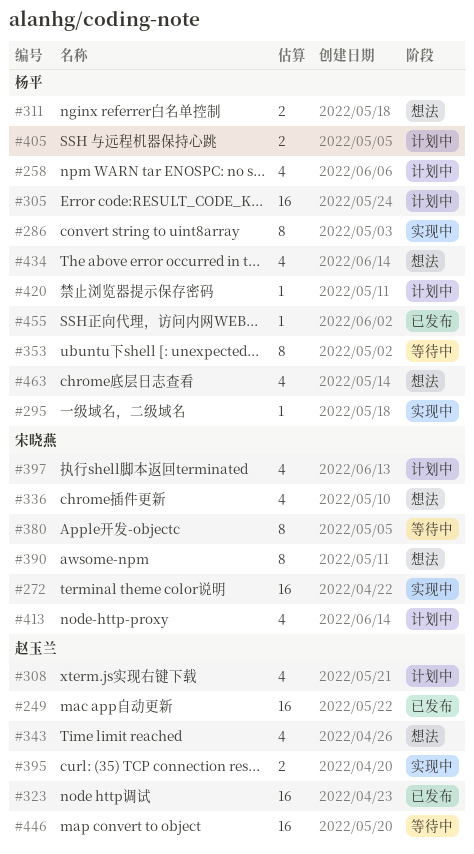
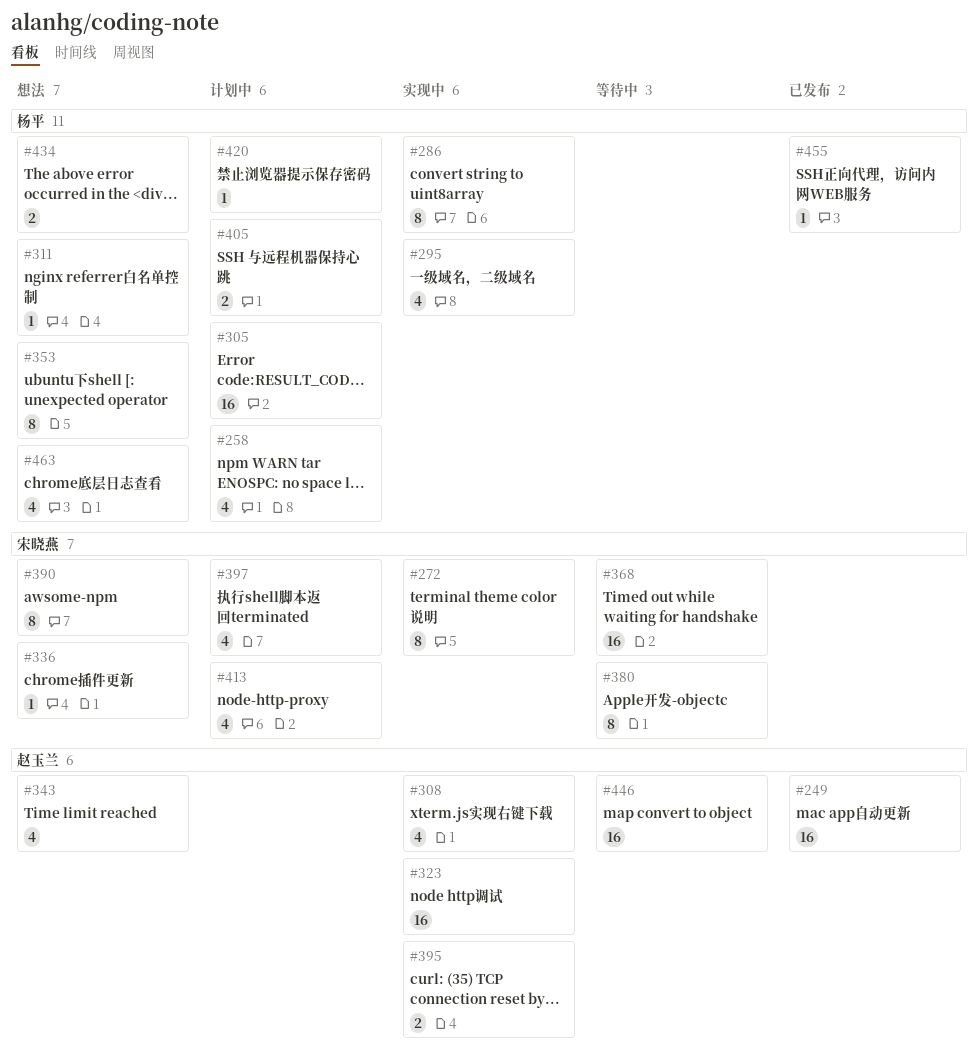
#272, estimate: 16 -> 8
#295, estimate: 1 -> 4
#308, status: 计划中 -> 实现中
#311, estimate: 2 -> 1
#323, status: 已发布 -> 实现中
#336, estimate: 4 -> 1
#353, status: 等待中 -> 想法
#368: none -> present
#434, estimate: 4 -> 2

